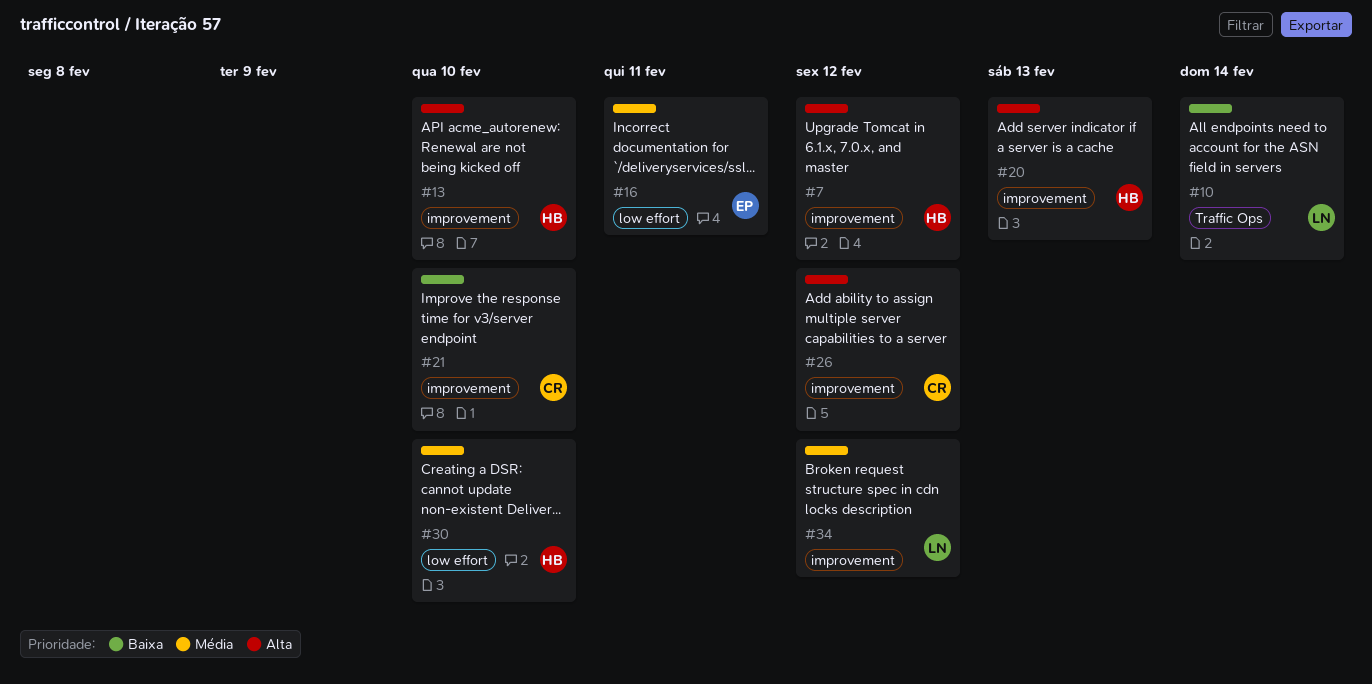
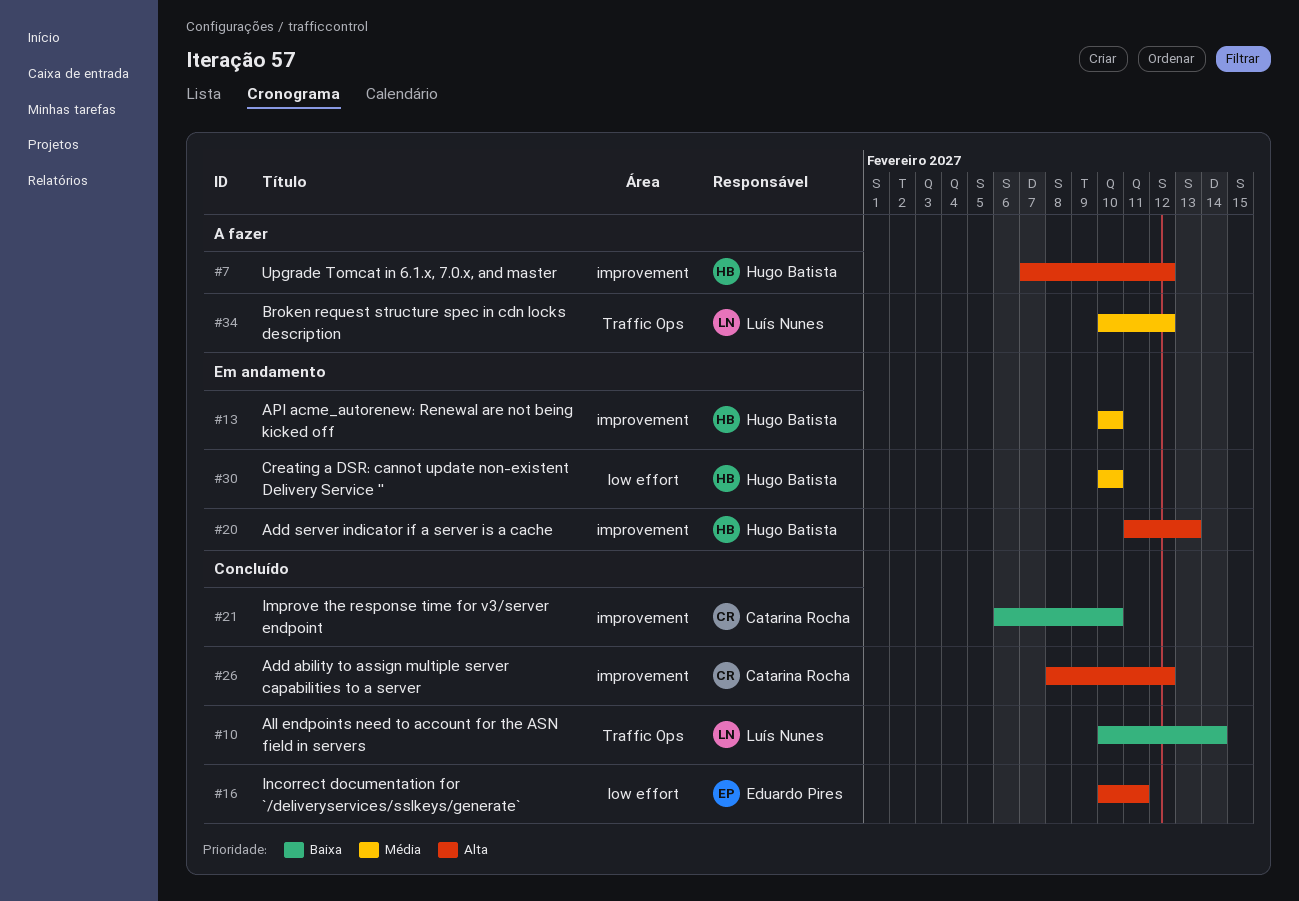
#13, priority: Alta -> Média
#16, priority: Média -> Alta
#34, label: improvement -> Traffic Ops

